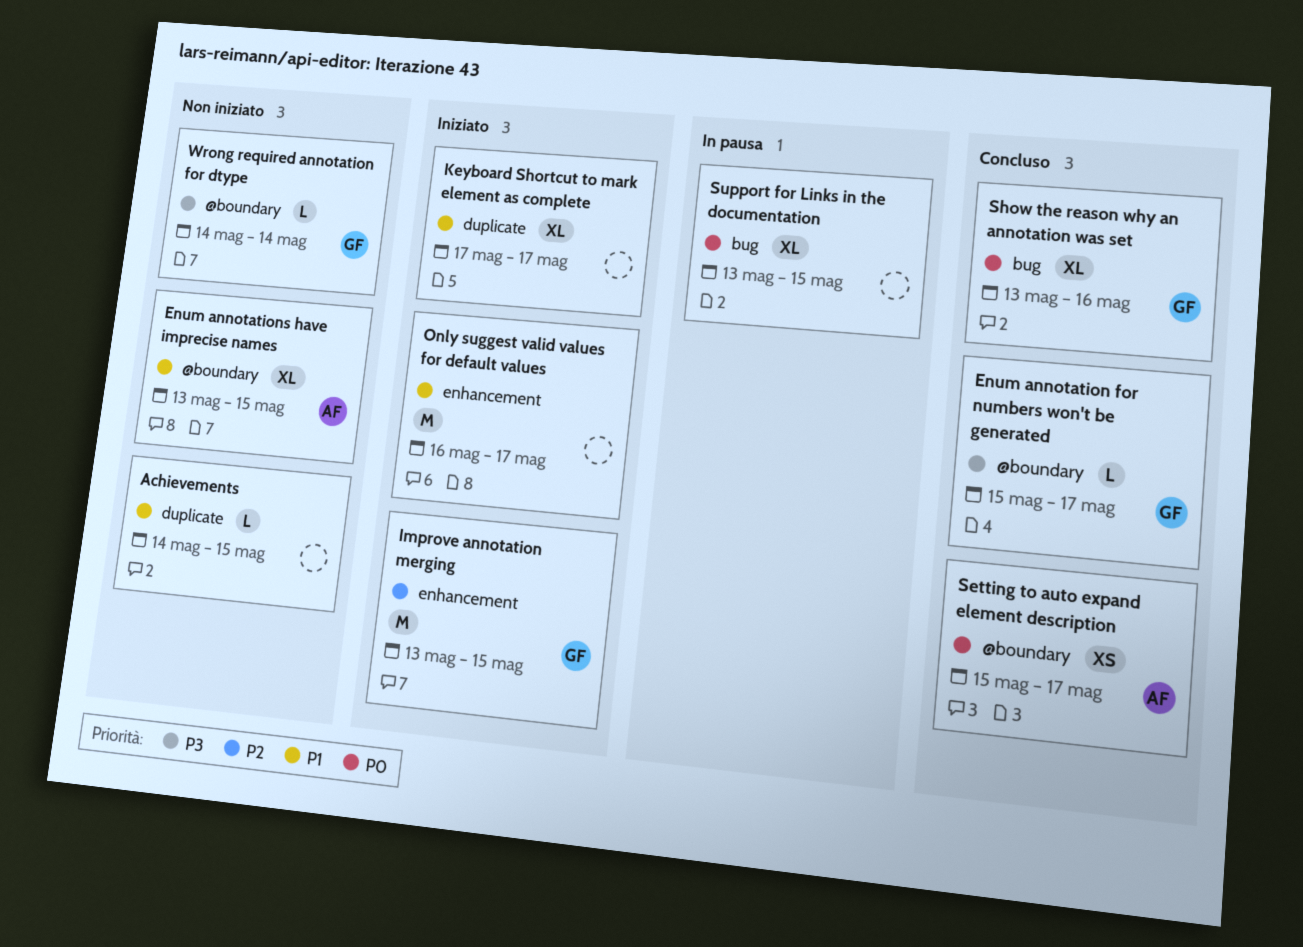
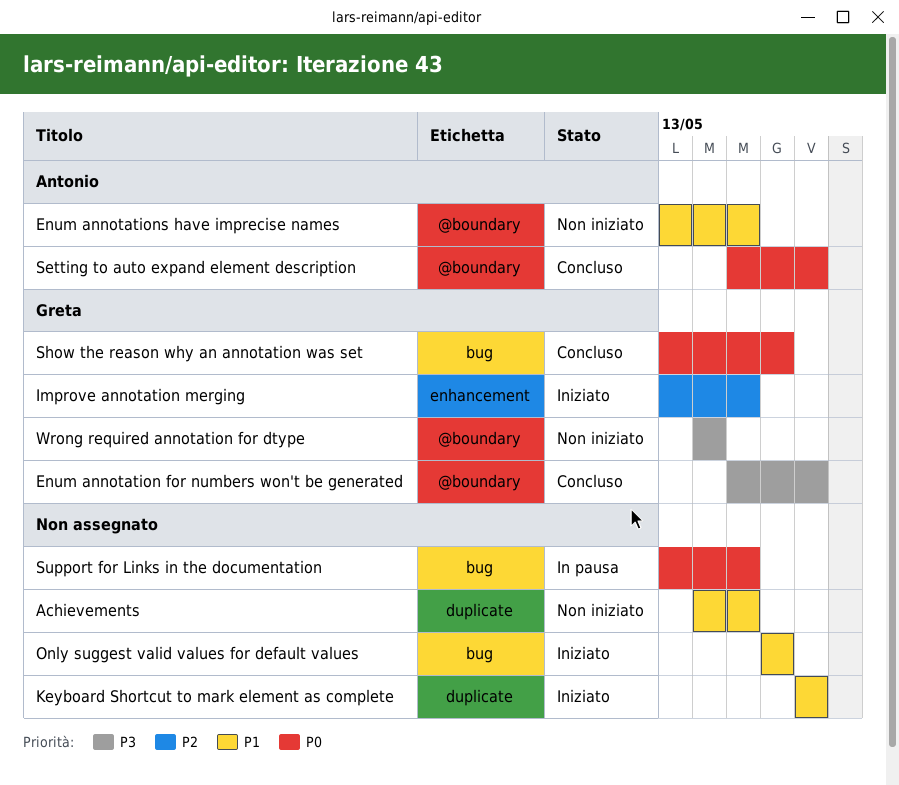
Only suggest valid values for default values, label: enhancement -> bug
Only suggest valid values for default values, due: May 17 -> May 16

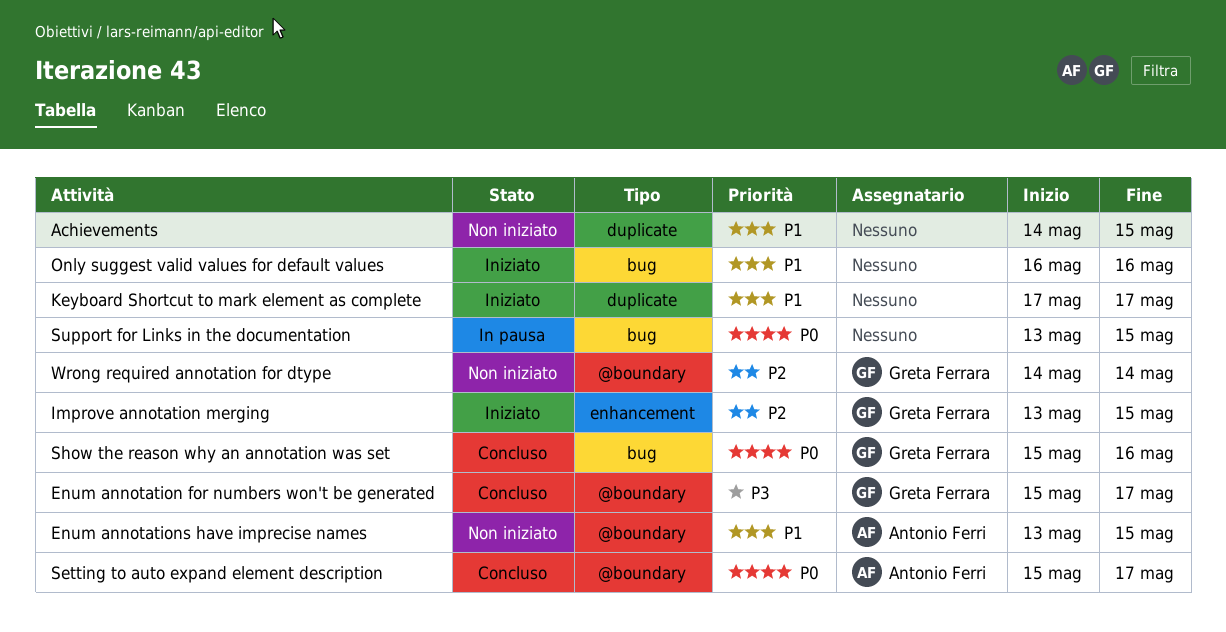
Show the reason why an annotation was set, start: May 13 -> May 15
Wrong required annotation for dtype, priority: P3 -> P2

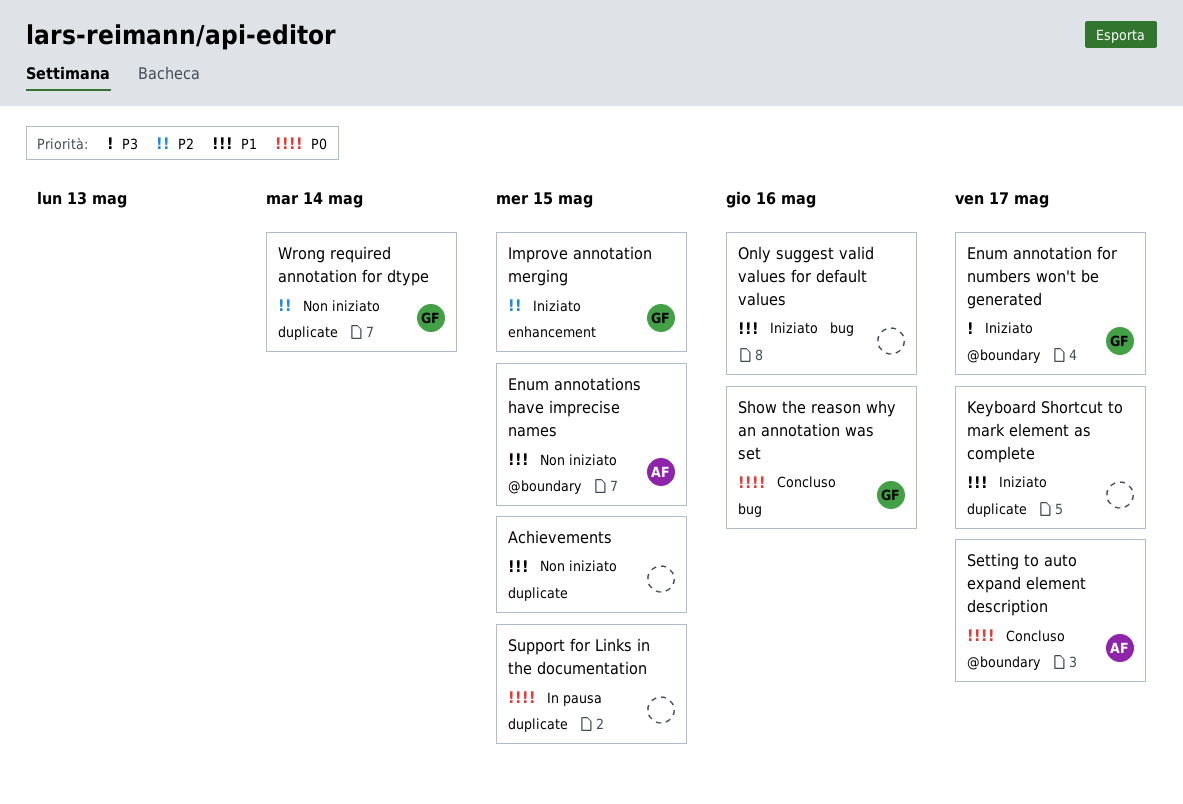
Enum annotation for numbers won't be generated, status: Concluso -> Iniziato
Support for Links in the documentation, label: bug -> duplicate
Wrong required annotation for dtype, label: @boundary -> duplicate

